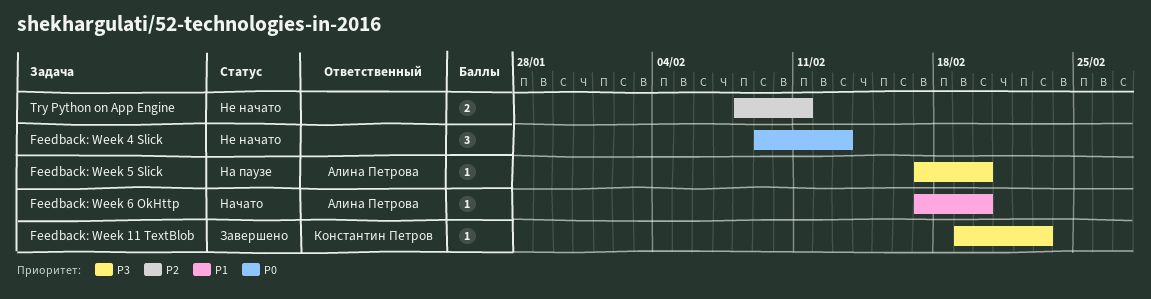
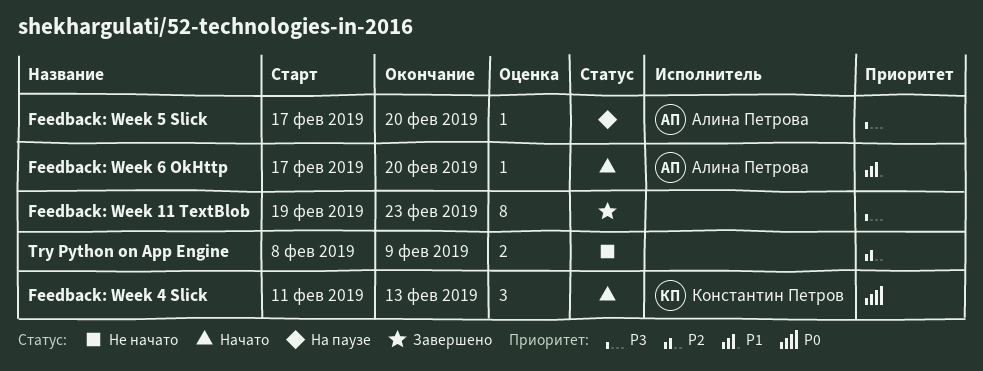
Feedback: Week 11 TextBlob, owner: Константин Петров -> none
Feedback: Week 11 TextBlob, estimate: 1 -> 8
Feedback: Week 4 Slick, status: Не начато -> Начато
Feedback: Week 4 Slick, owner: none -> Константин Петров
Feedback: Week 4 Slick, start: Feb 9 -> Feb 11
Try Python on App Engine, due: Feb 11 -> Feb 9

